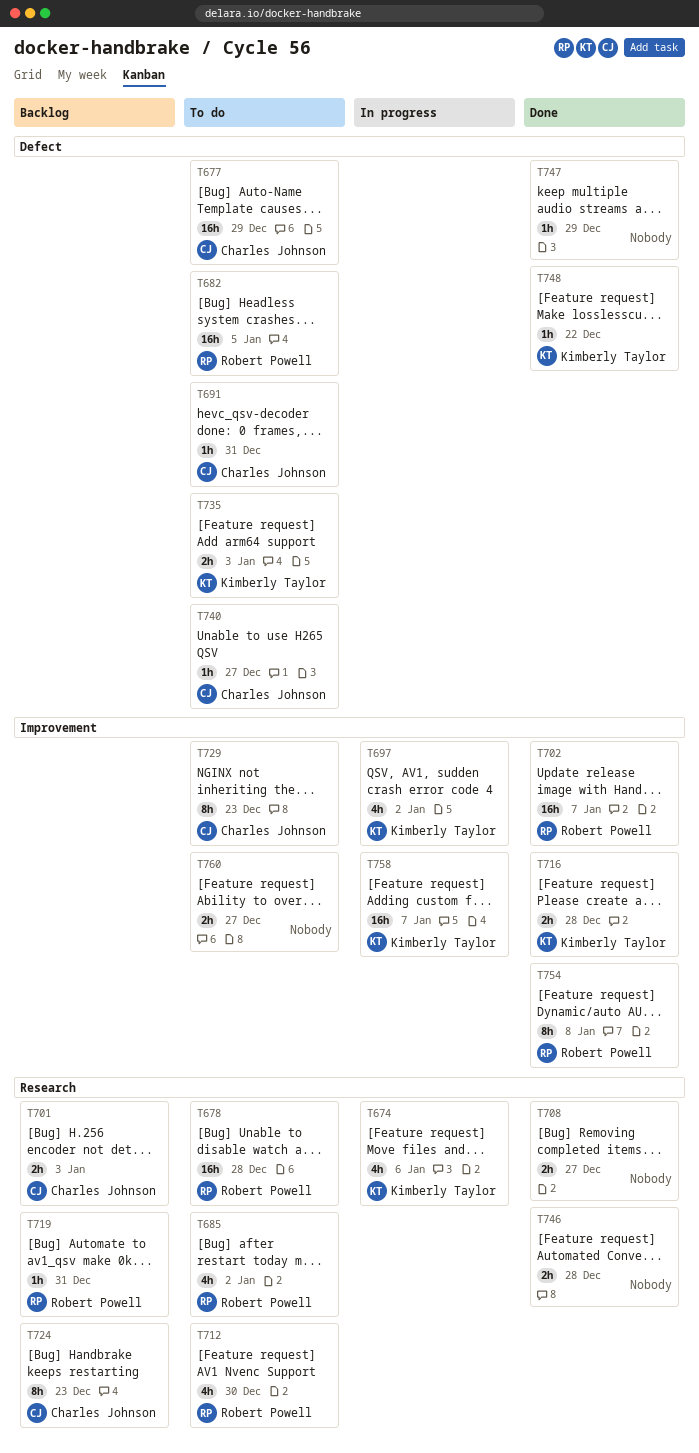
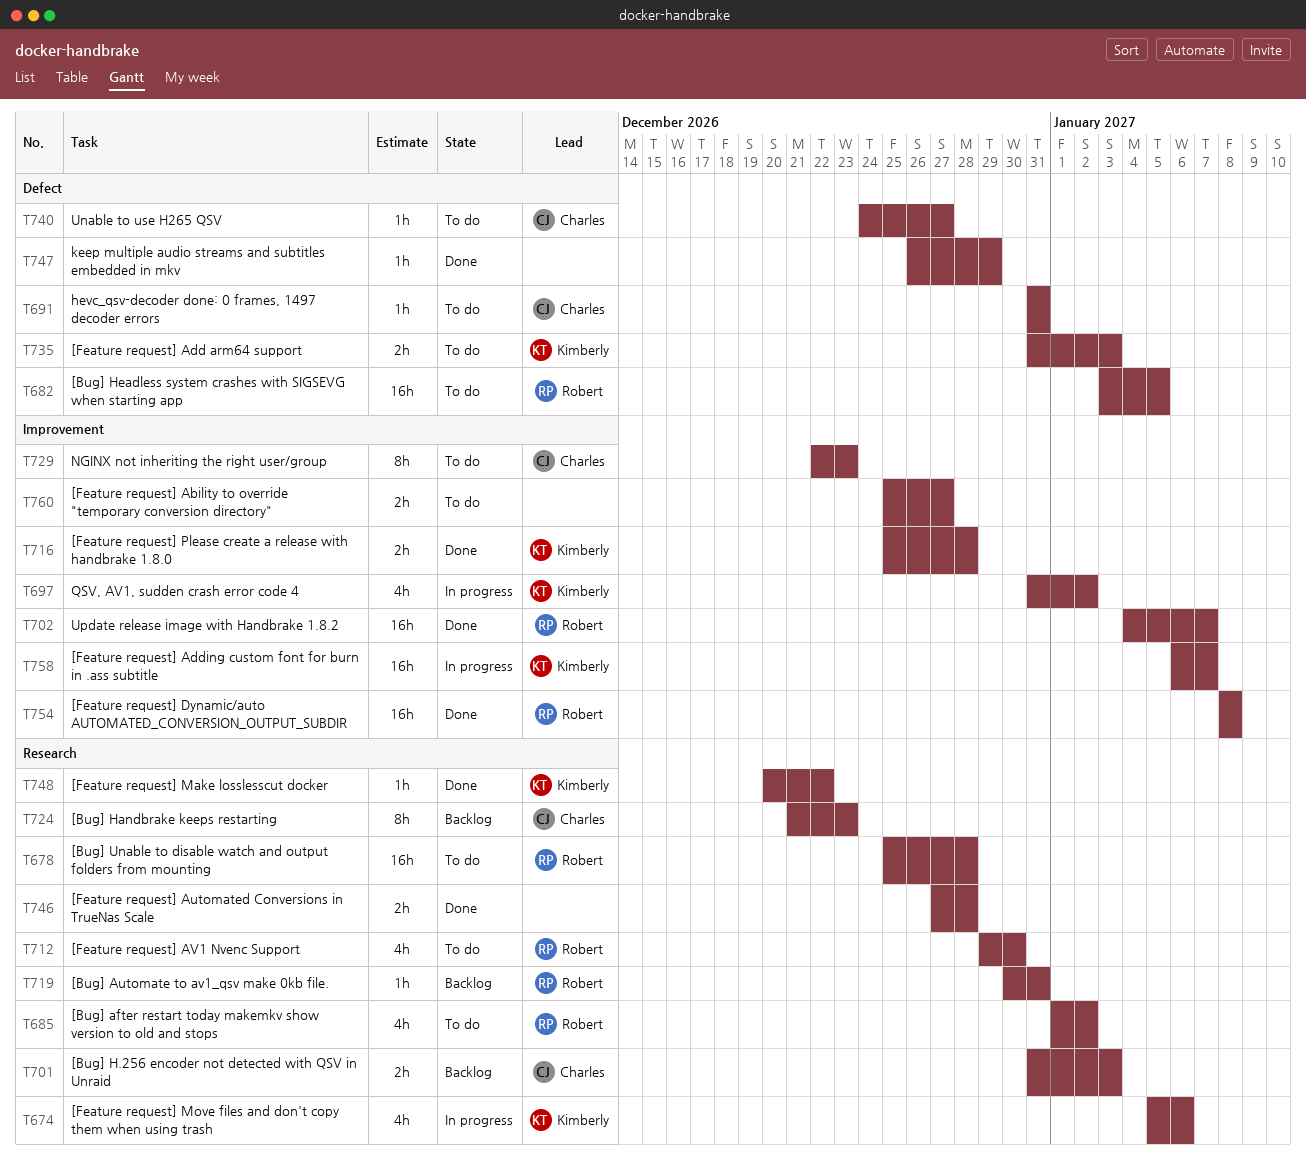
T677: present -> none
T708: present -> none
T748, label: Defect -> Research
T754, estimate: 8h -> 16h

